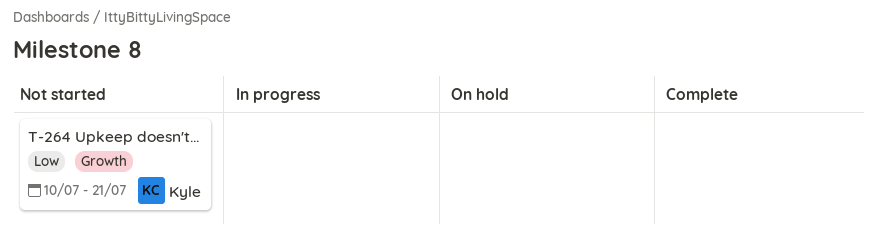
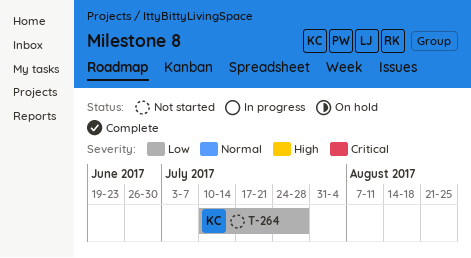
T-264, due: Jul 21 -> Jul 28

